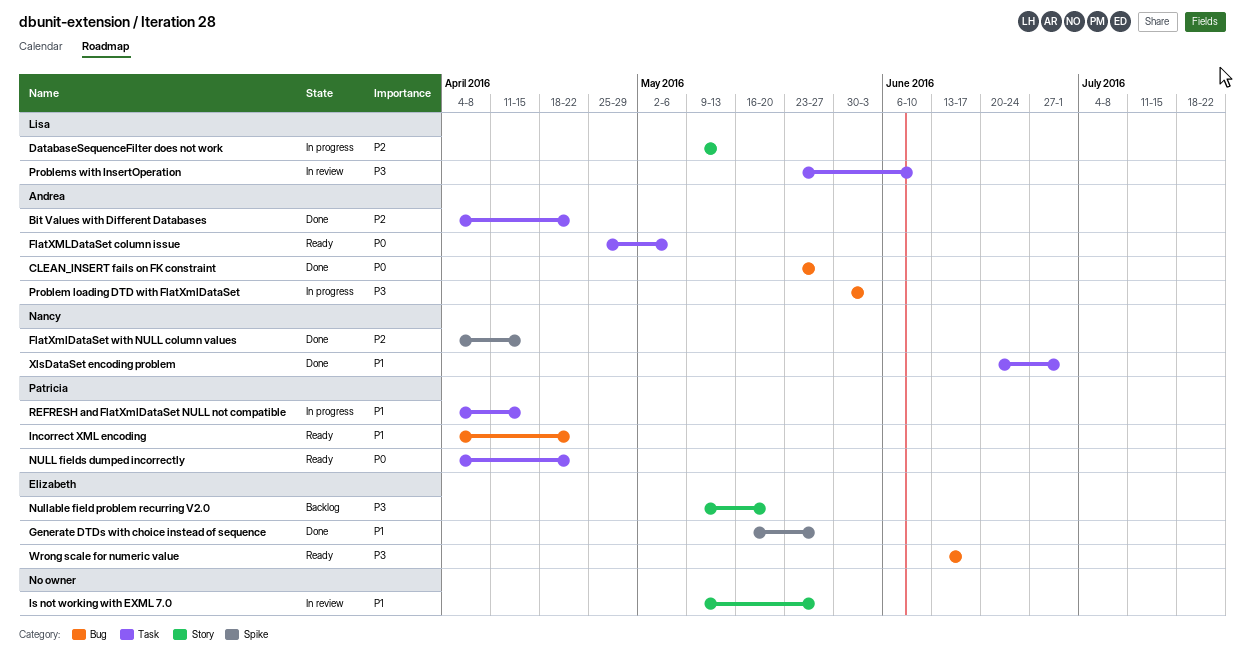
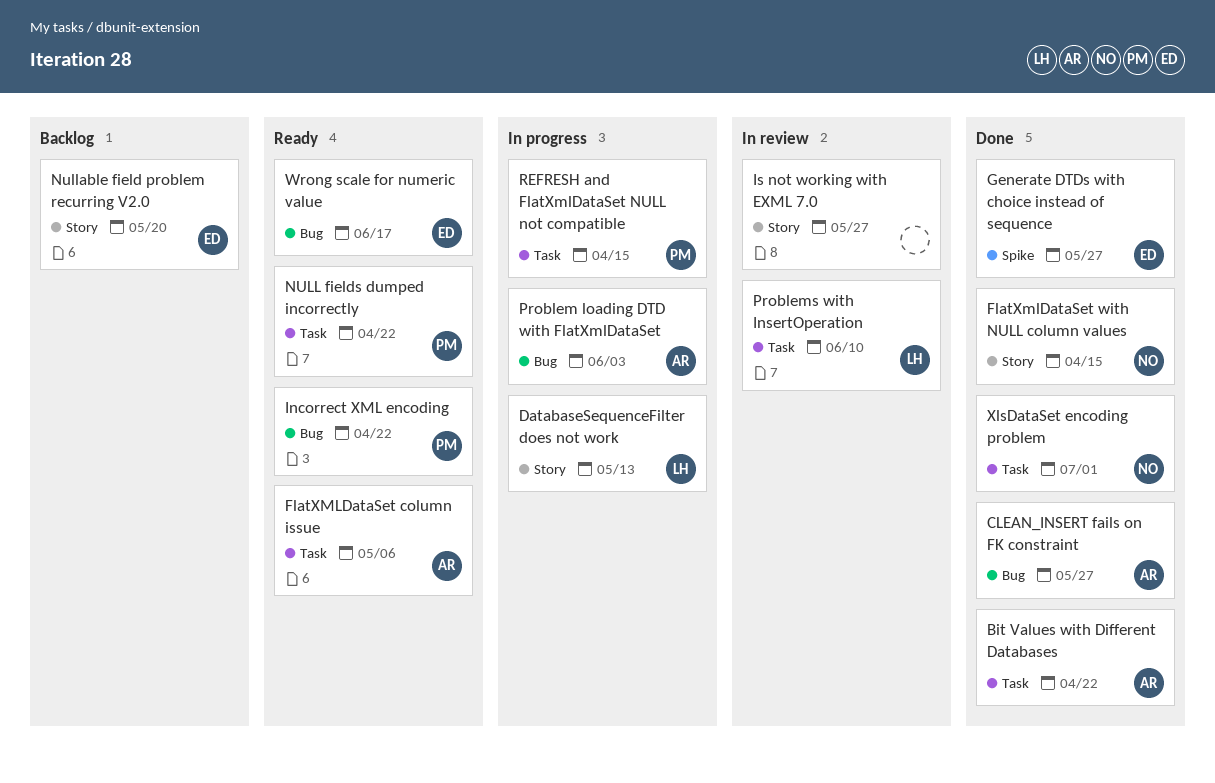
FlatXmlDataSet with NULL column values, label: Spike -> Story

